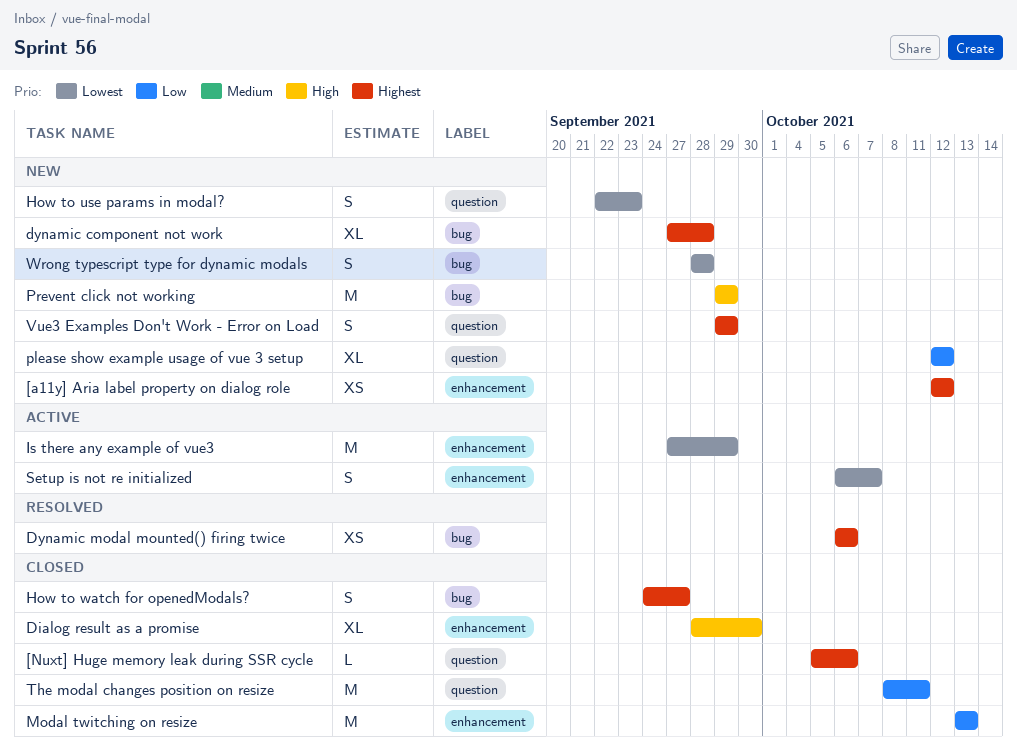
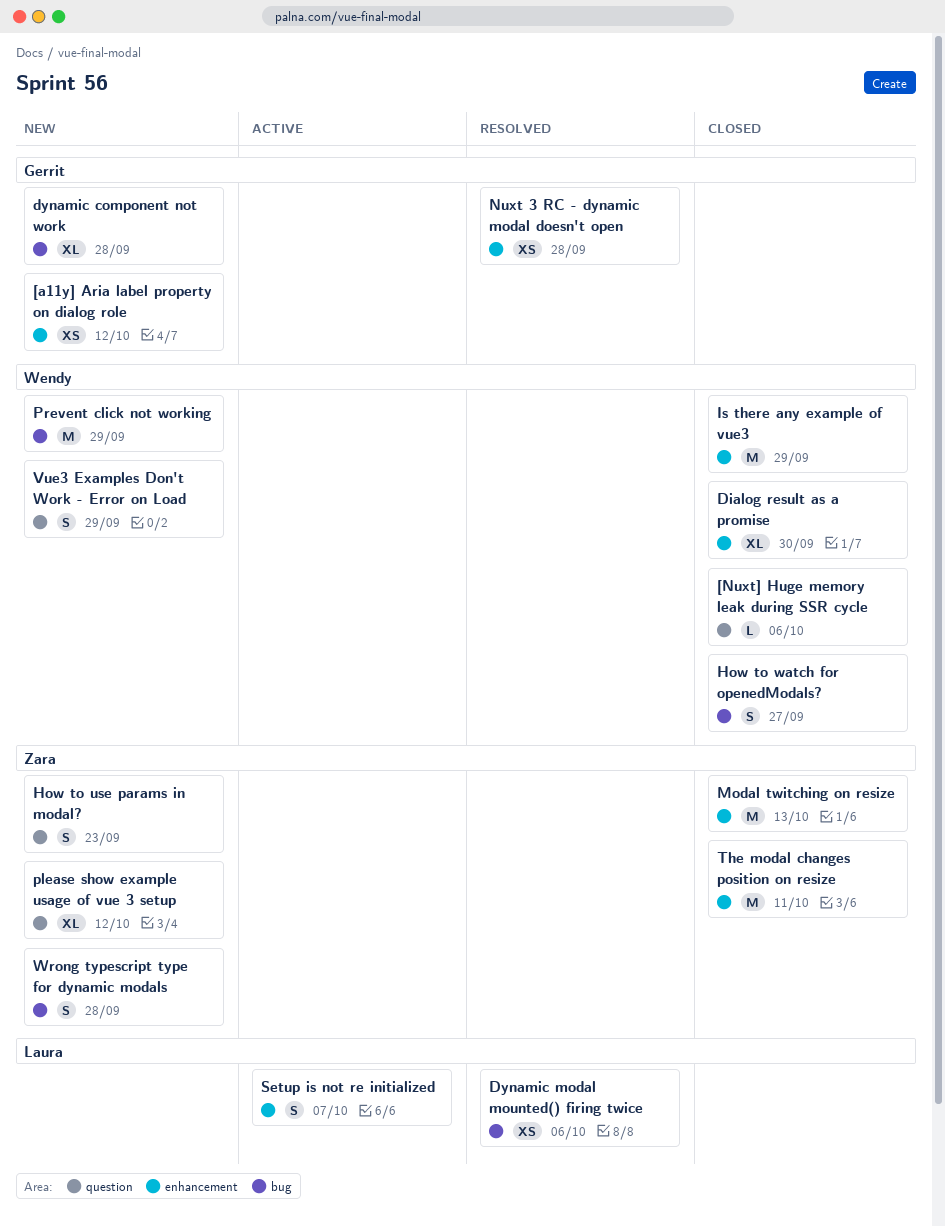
Is there any example of vue3, status: Active -> Closed
Nuxt 3 RC - dynamic modal doesn't open: none -> present
The modal changes position on resize, label: question -> enhancement

